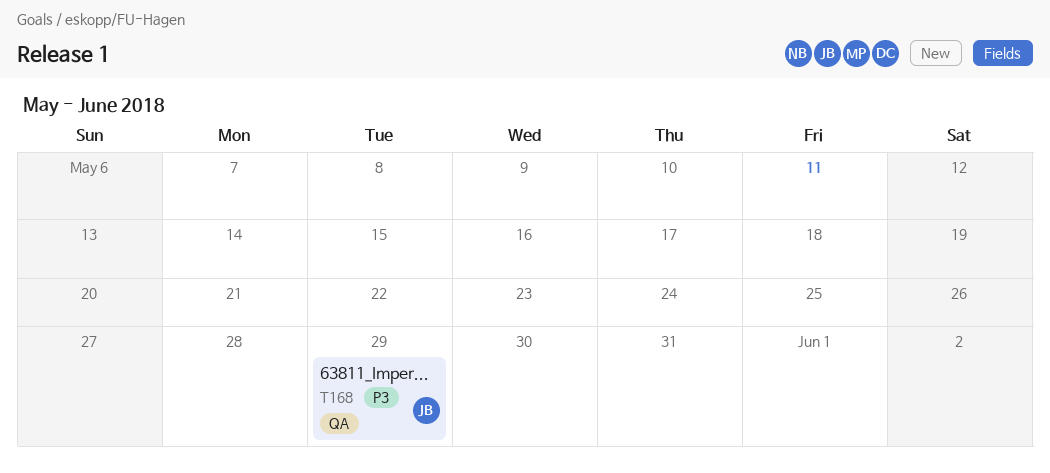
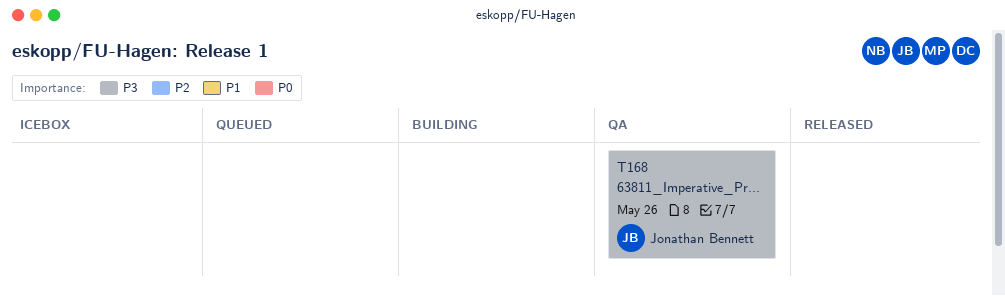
T168, due: May 29 -> May 26

